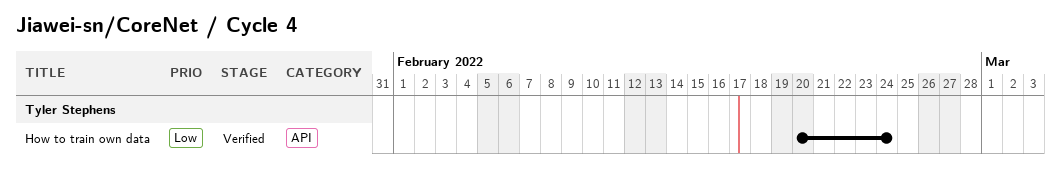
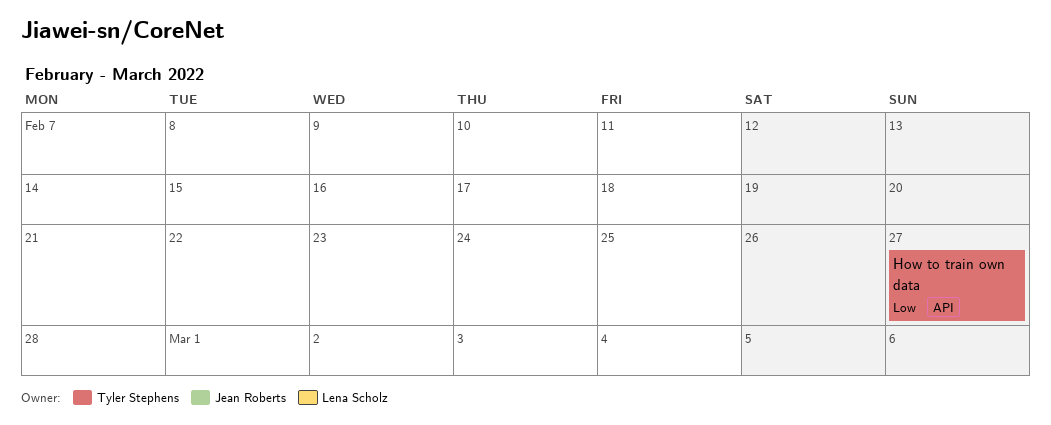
How to train own data, due: Feb 24 -> Feb 27

